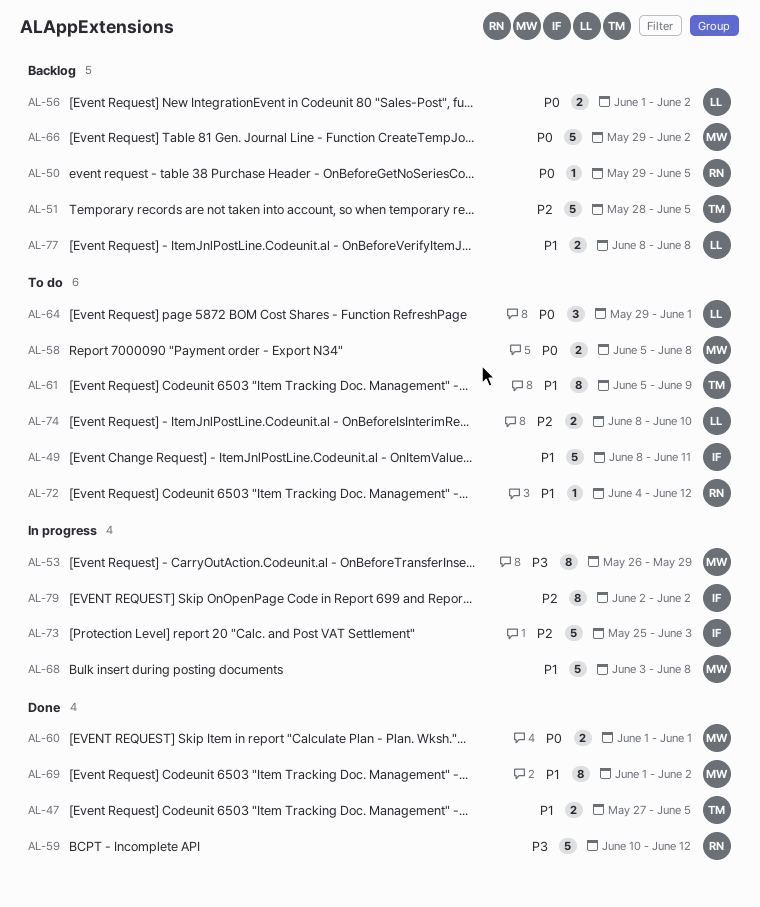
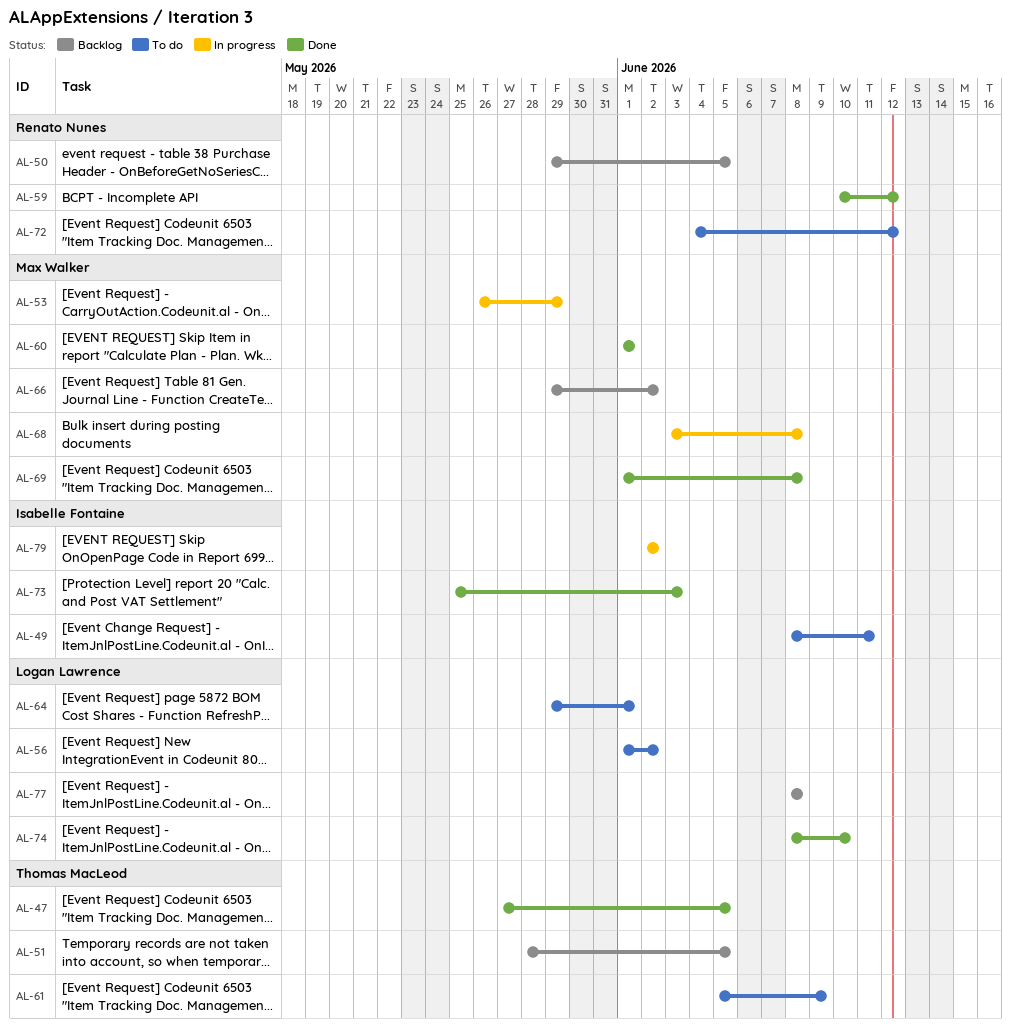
AL-56, status: Backlog -> To do
AL-58: present -> none
AL-69, due: Jun 2 -> Jun 8
AL-73, status: In progress -> Done
AL-74, status: To do -> Done

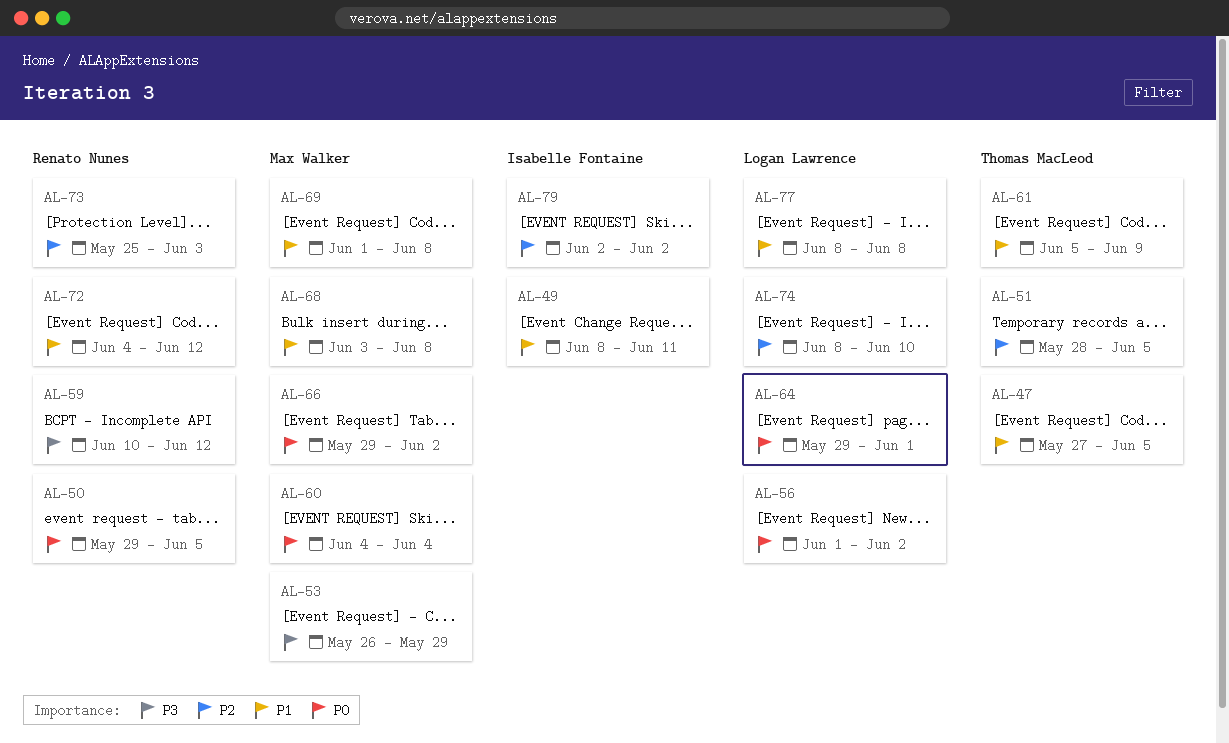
AL-60, start: Jun 1 -> Jun 4
AL-60, due: Jun 1 -> Jun 4
AL-73, owner: Isabelle Fontaine -> Renato Nunes

